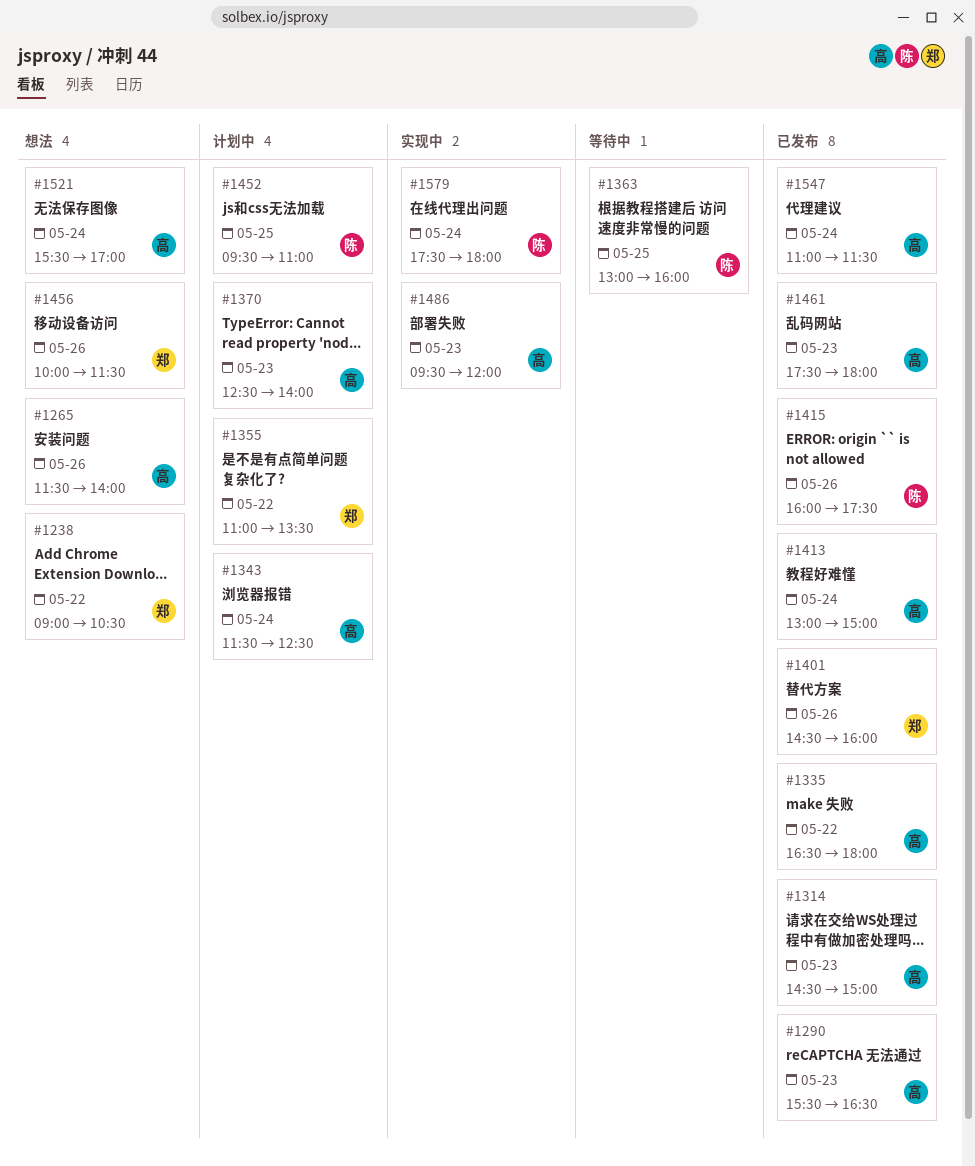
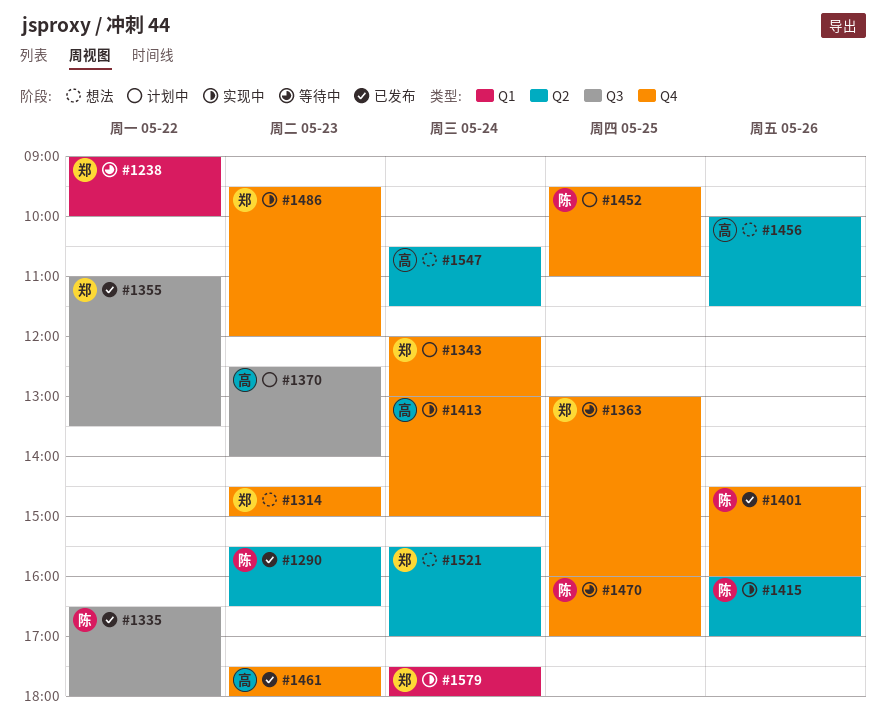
#1238, status: 想法 -> 等待中
#1238, ends: 10:30 -> 10:00
#1265: present -> none
#1290, owner: 高 -> 陈
#1314, status: 已发布 -> 想法
#1314, owner: 高 -> 郑
#1335, owner: 高 -> 陈
#1343, owner: 高 -> 郑
#1343, begins: 11:30 -> 12:00
#1343, ends: 12:30 -> 13:00
#1355, status: 计划中 -> 已发布
#1363, owner: 陈 -> 郑
#1401, owner: 郑 -> 陈
#1413, status: 已发布 -> 实现中
#1415, status: 已发布 -> 实现中
#1415, ends: 17:30 -> 17:00
#1456, owner: 郑 -> 高
#1470: none -> present
#1486, owner: 高 -> 郑
#1521, owner: 高 -> 郑
#1547, status: 已发布 -> 想法
#1547, begins: 11:00 -> 10:30
#1579, owner: 陈 -> 郑

